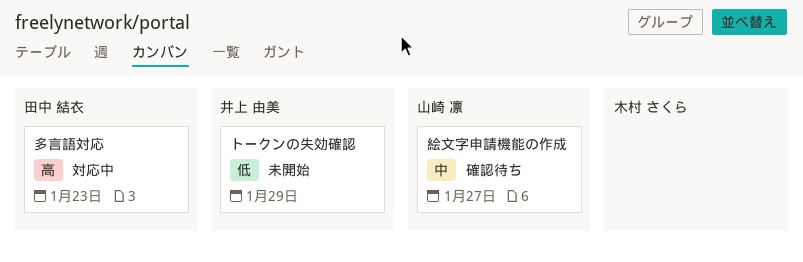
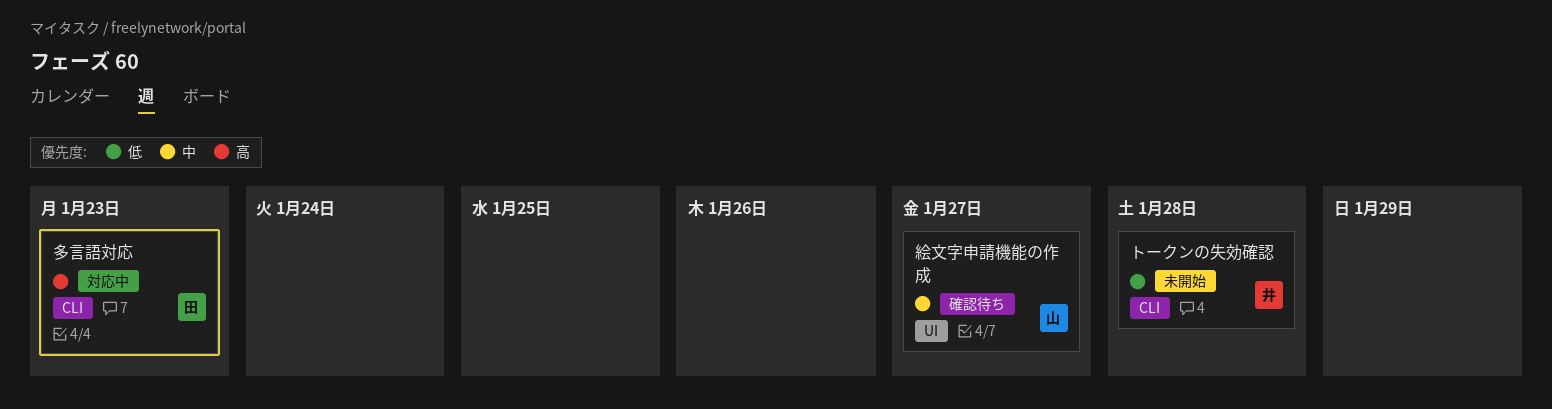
トークンの失効確認, due: Jan 29 -> Jan 28

